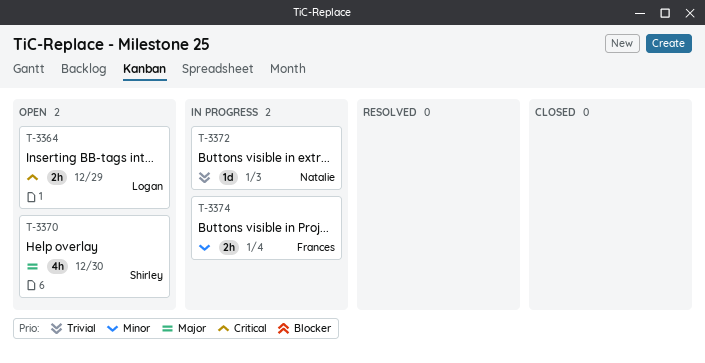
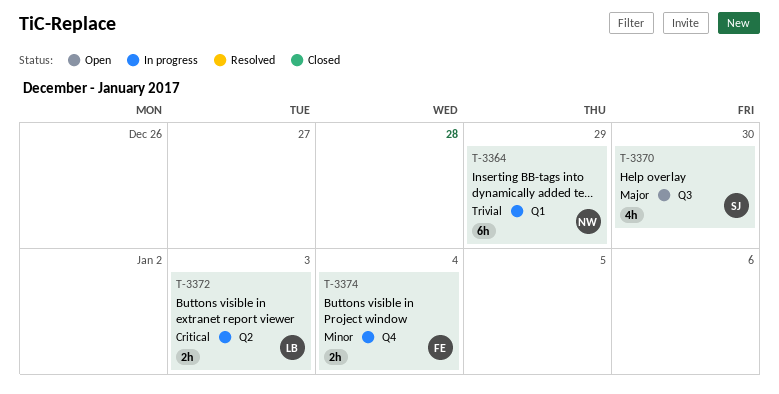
T-3364, status: Open -> In progress
T-3364, owner: Logan -> Natalie
T-3364, priority: Critical -> Trivial
T-3364, estimate: 2h -> 6h
T-3372, owner: Natalie -> Logan
T-3372, priority: Trivial -> Critical
T-3372, estimate: 1d -> 2h

